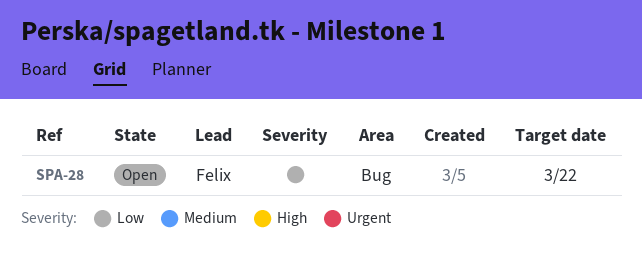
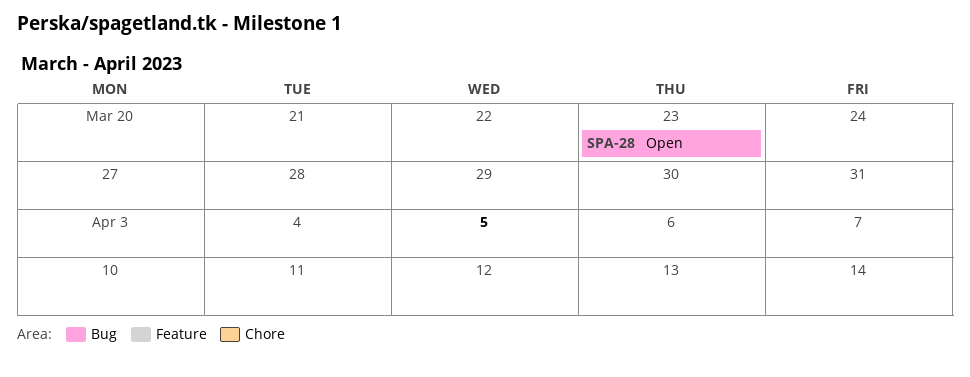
SPA-28, due: Mar 22 -> Mar 23

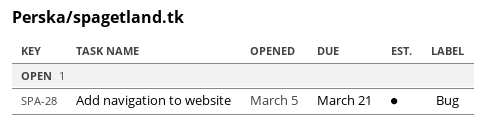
SPA-28, due: Mar 23 -> Mar 21

